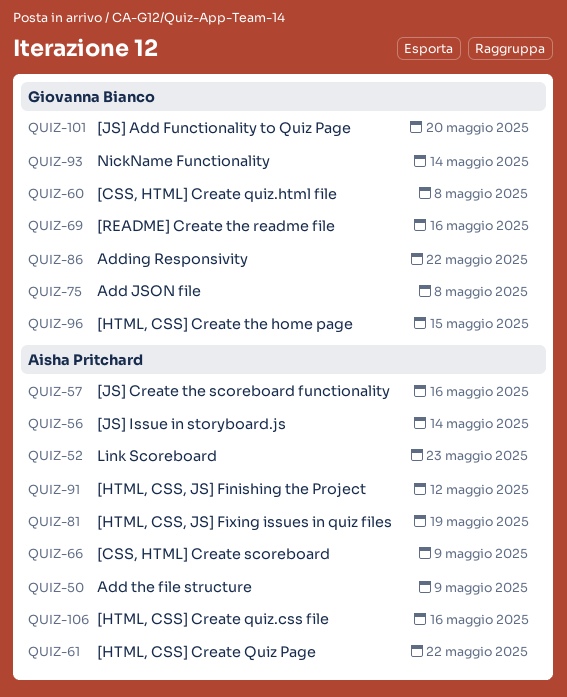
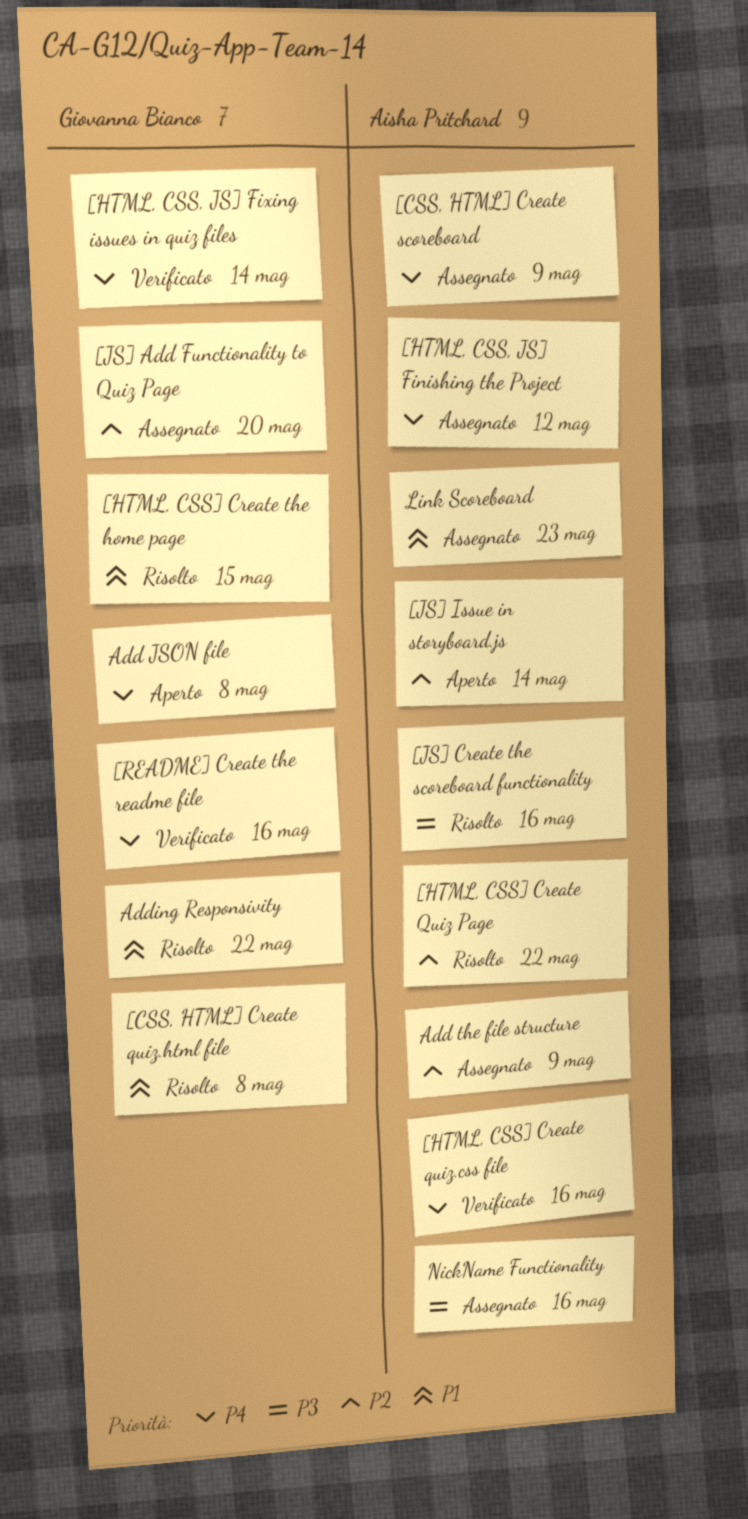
[HTML, CSS, JS] Fixing issues in quiz files, owner: Aisha Pritchard -> Giovanna Bianco
[HTML, CSS, JS] Fixing issues in quiz files, due: May 19 -> May 14
NickName Functionality, owner: Giovanna Bianco -> Aisha Pritchard
NickName Functionality, due: May 14 -> May 16

